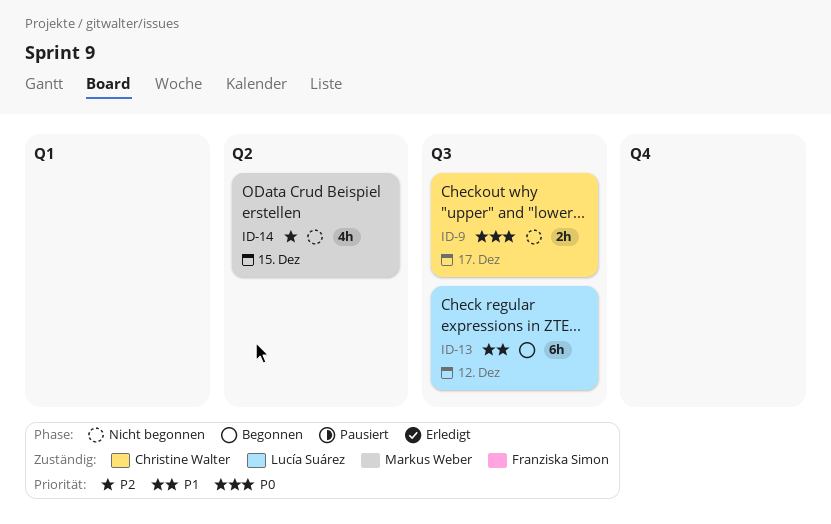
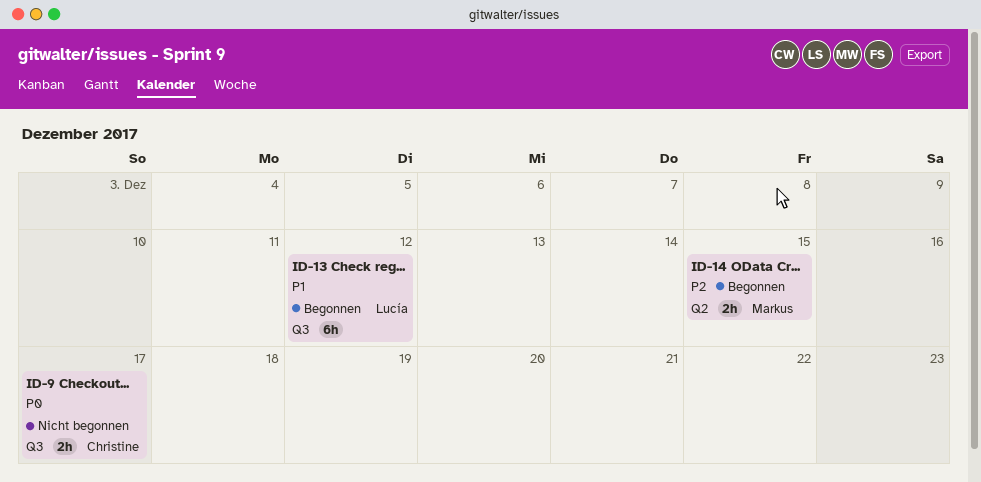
ID-14, status: Nicht begonnen -> Begonnen
ID-14, estimate: 4h -> 2h

